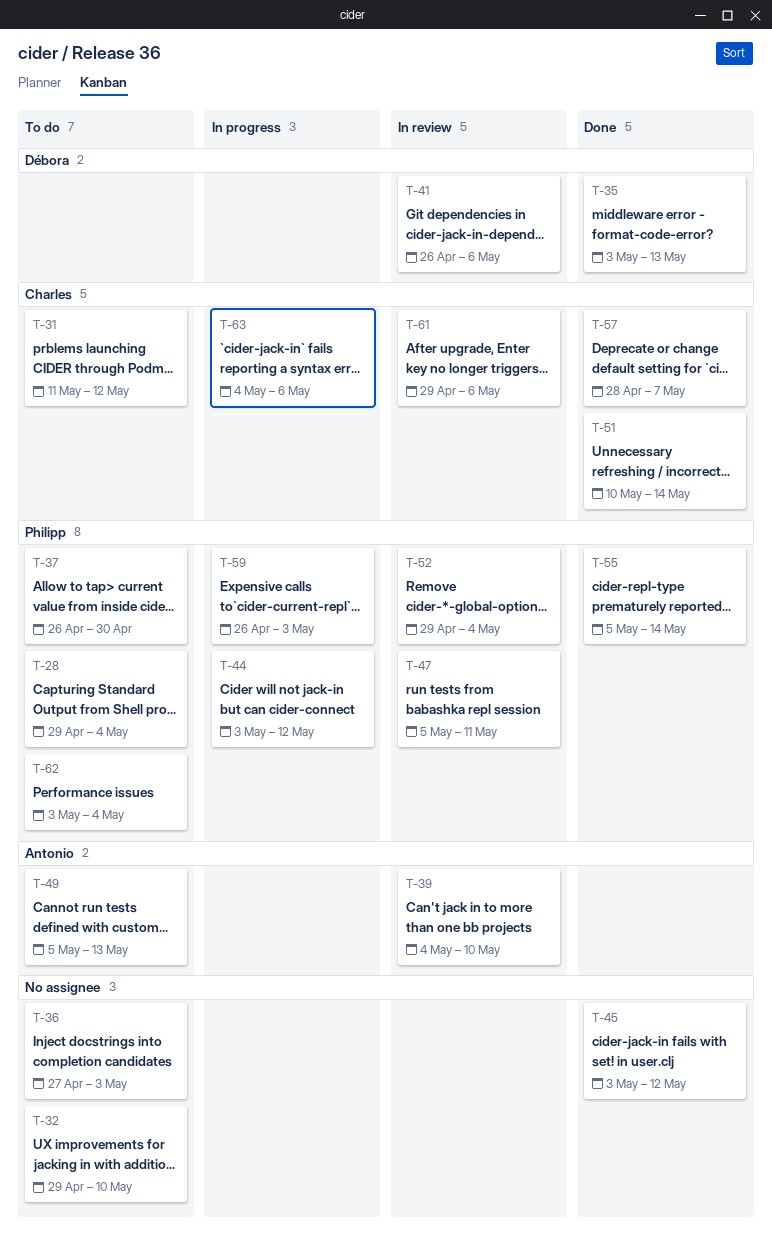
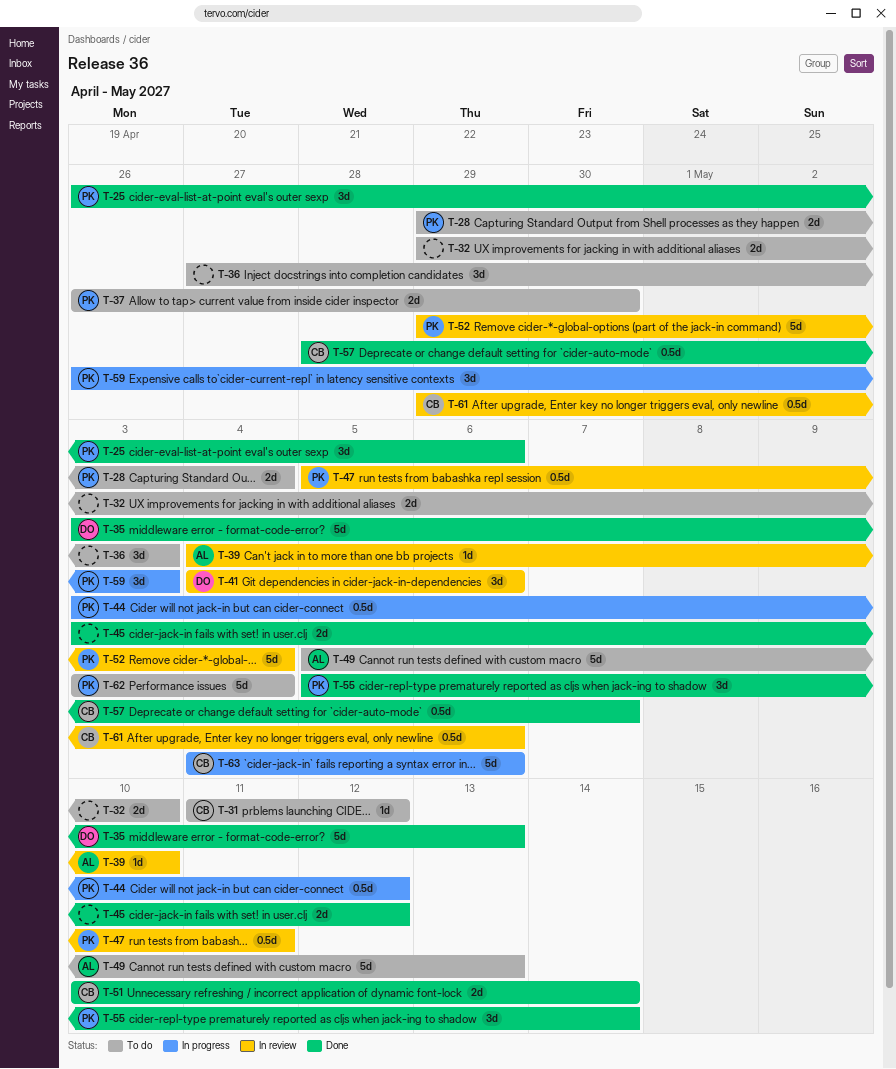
T-25: none -> present
T-41, start: Apr 26 -> May 4

